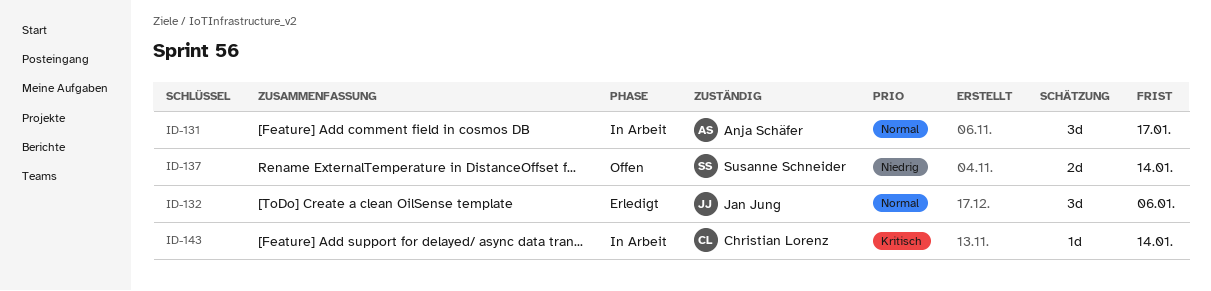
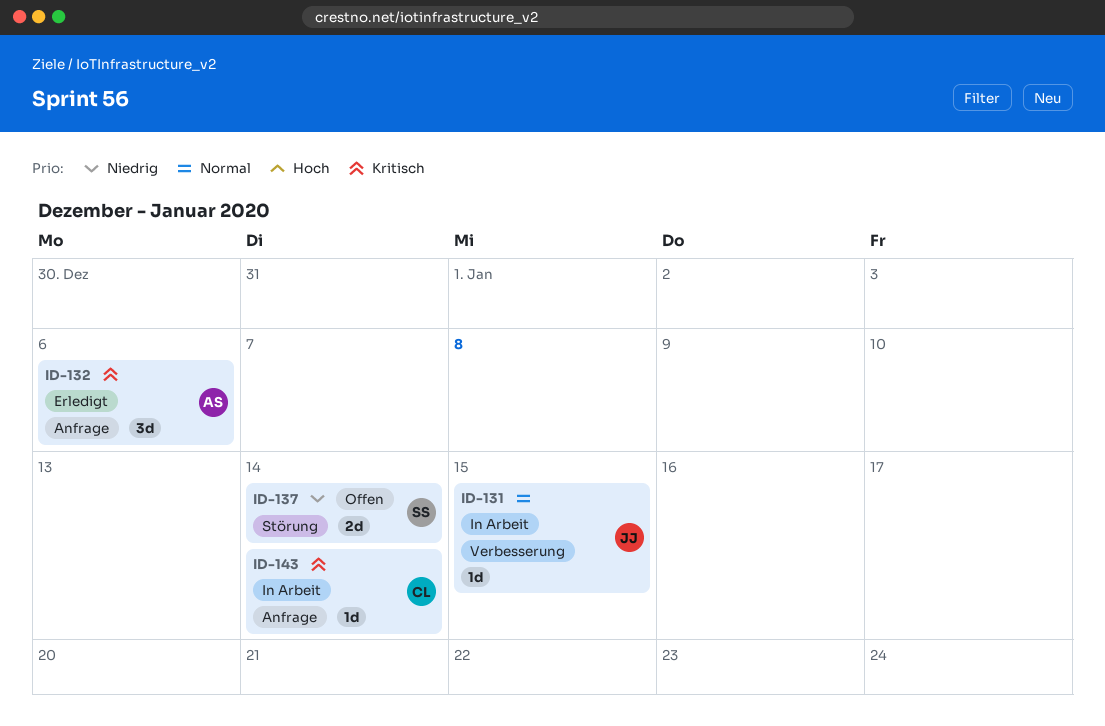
ID-131, owner: Anja Schäfer -> Jan Jung
ID-131, estimate: 3d -> 1d
ID-131, due: Jan 17 -> Jan 15
ID-132, owner: Jan Jung -> Anja Schäfer
ID-132, priority: Normal -> Kritisch

